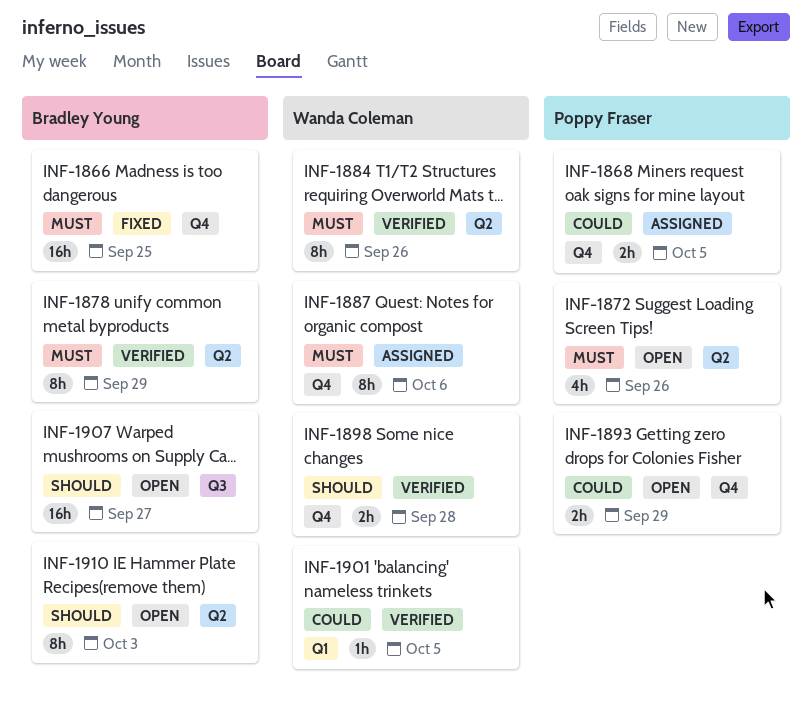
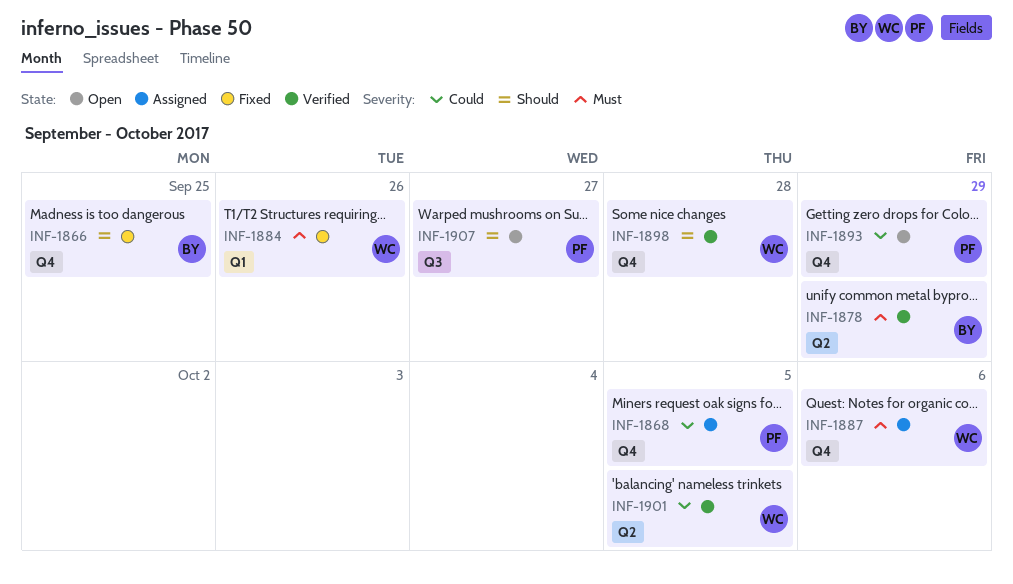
INF-1866, priority: Must -> Should
INF-1872: present -> none
INF-1884, status: Verified -> Fixed
INF-1884, label: Q2 -> Q1
INF-1901, label: Q1 -> Q2
INF-1907, owner: Bradley Young -> Poppy Fraser
INF-1910: present -> none

